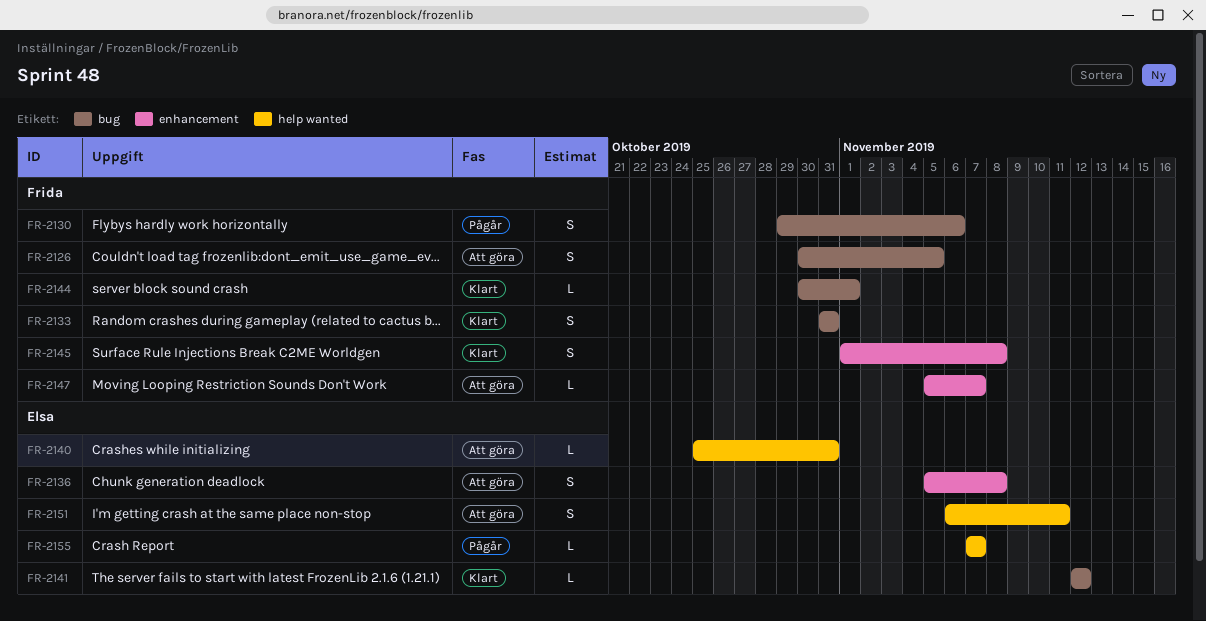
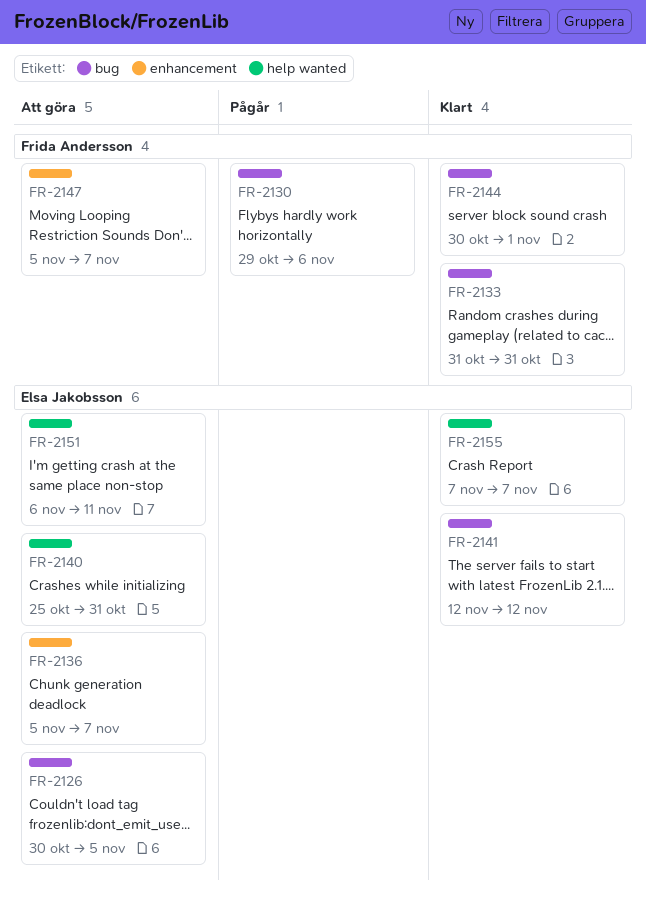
FR-2126, owner: Frida Andersson -> Elsa Jakobsson
FR-2136, due: Nov 8 -> Nov 7
FR-2145: present -> none
FR-2155, status: Pågår -> Klart

